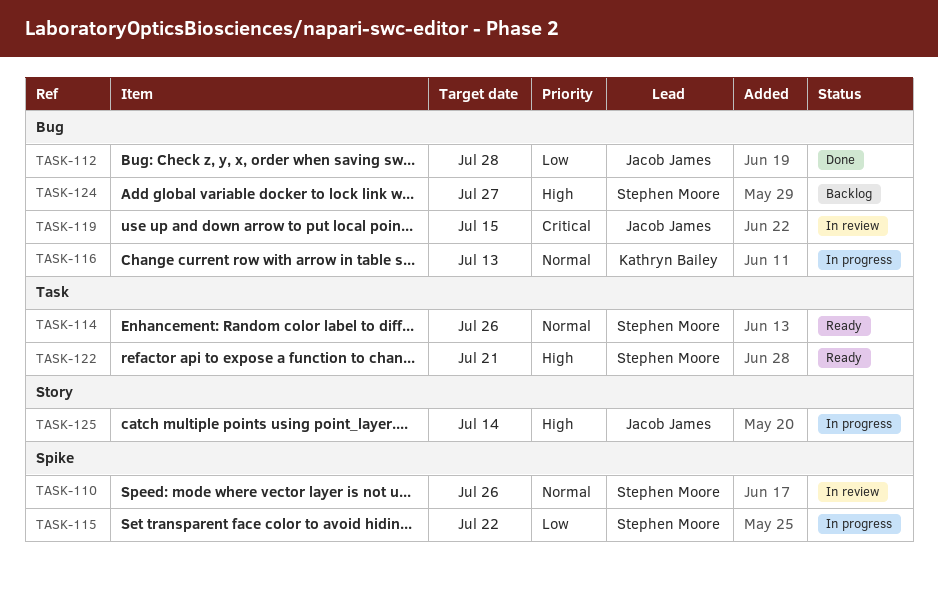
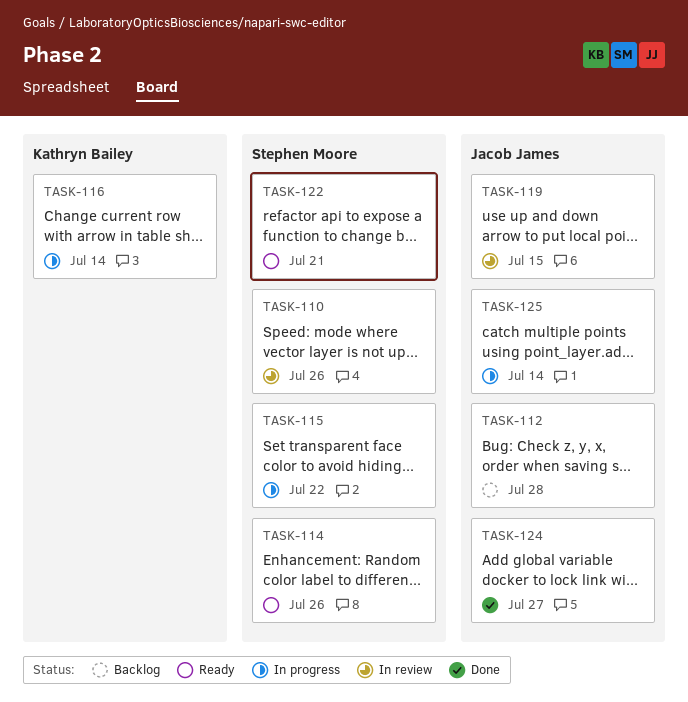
TASK-112, status: Done -> Backlog
TASK-116, due: Jul 13 -> Jul 14
TASK-124, status: Backlog -> Done
TASK-124, owner: Stephen Moore -> Jacob James

